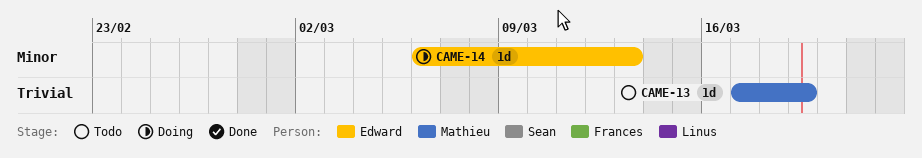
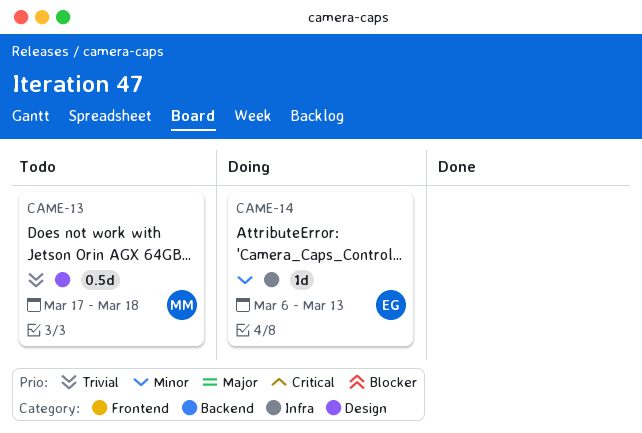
CAME-13, estimate: 1d -> 0.5d
CAME-13, due: Mar 19 -> Mar 18

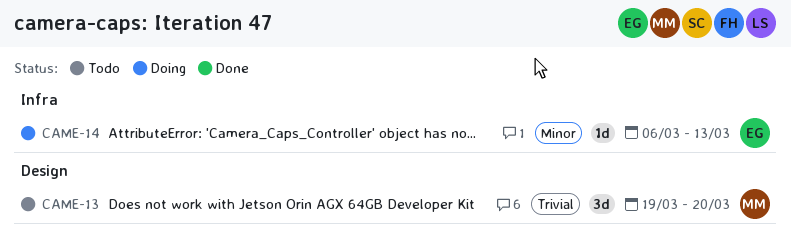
CAME-13, estimate: 0.5d -> 3d
CAME-13, start: Mar 17 -> Mar 19
CAME-13, due: Mar 18 -> Mar 20

